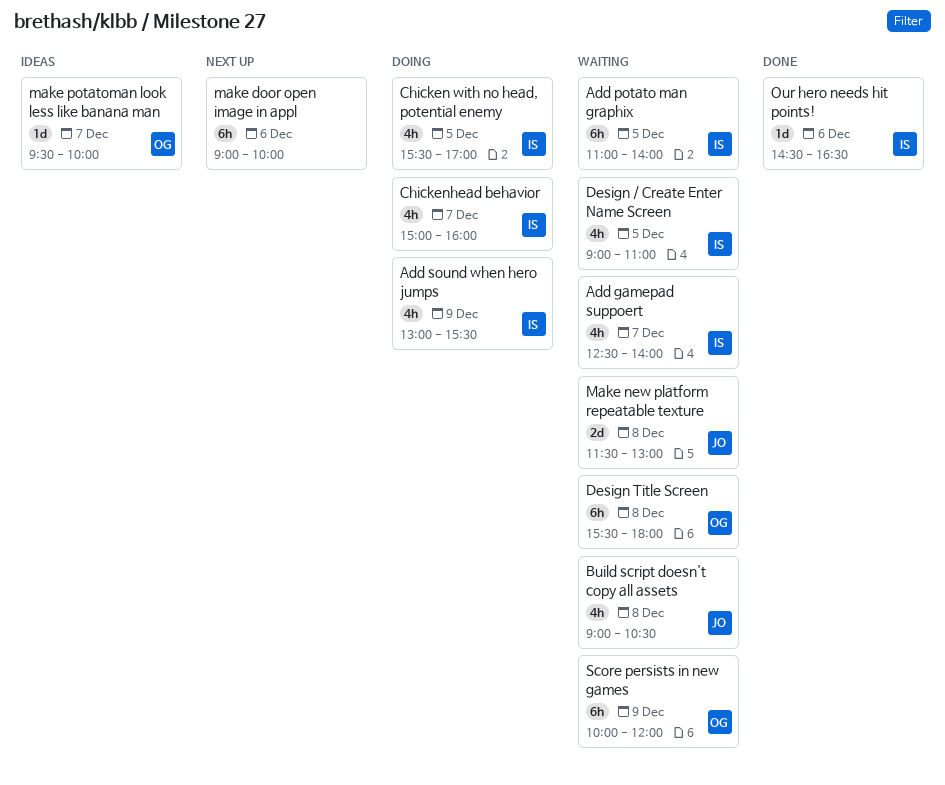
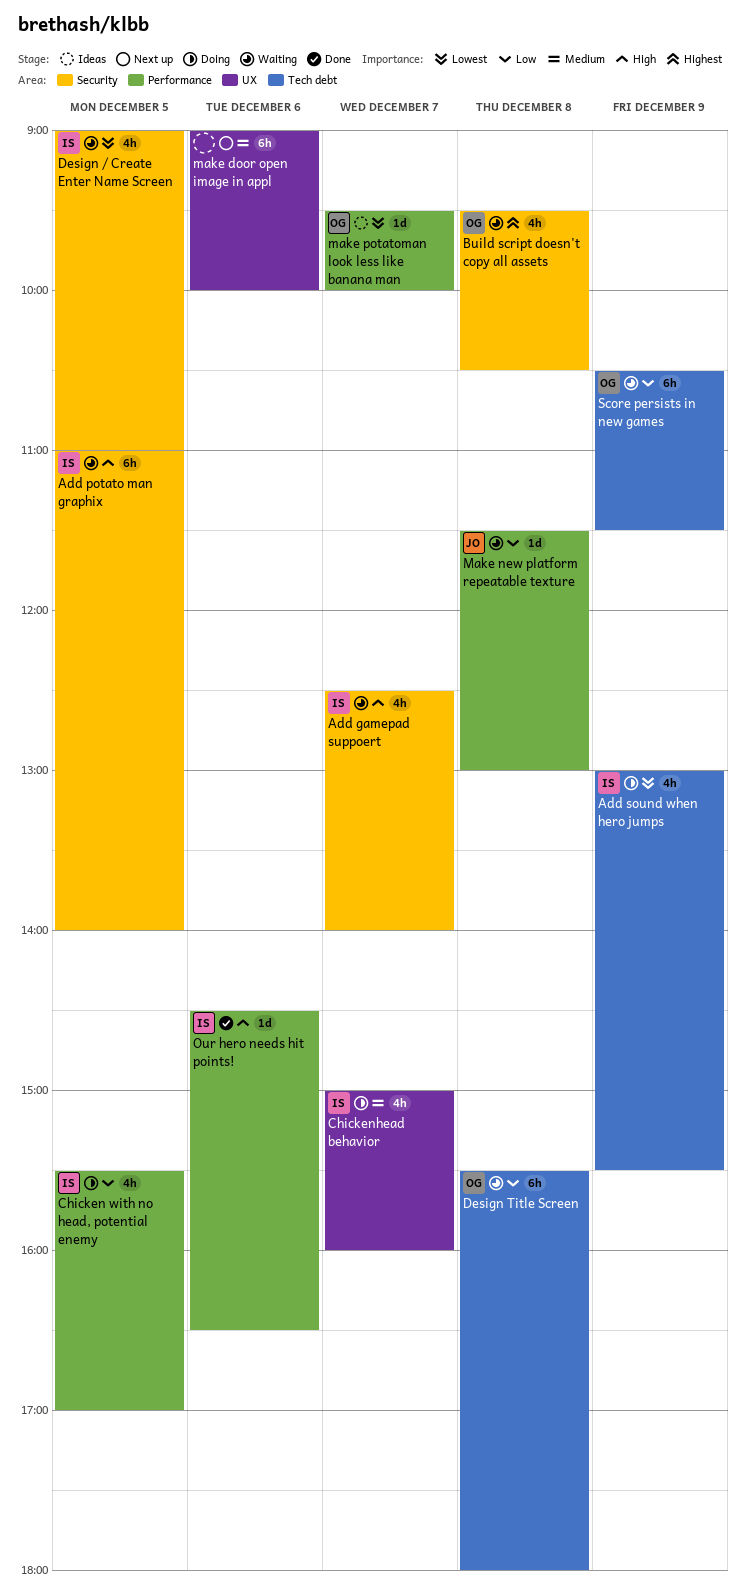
Build script doesn't copy all assets, owner: JO -> OG
Build script doesn't copy all assets, begins: 09:00 -> 09:30
Make new platform repeatable texture, estimate: 2d -> 1d
Score persists in new games, begins: 10:00 -> 10:30
Score persists in new games, ends: 12:00 -> 11:30

